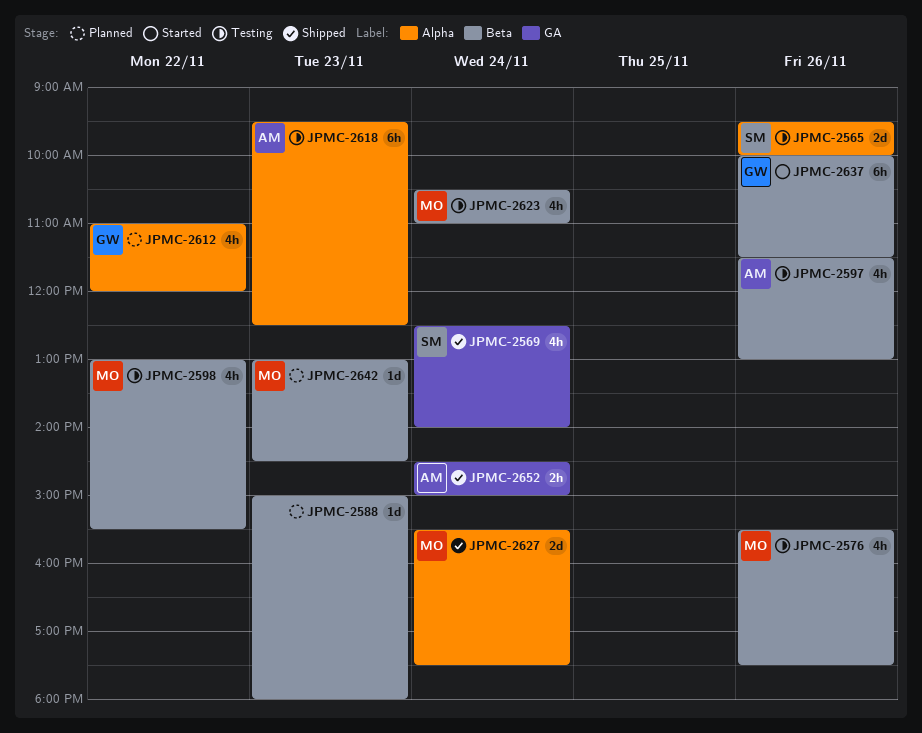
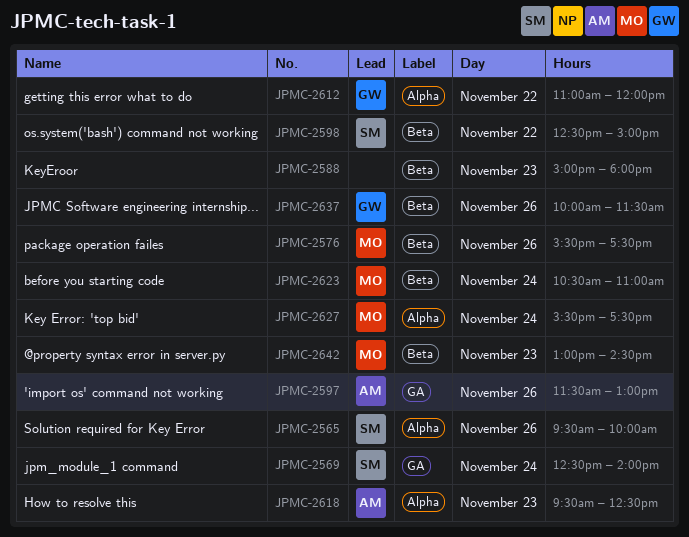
JPMC-2597, label: Beta -> GA
JPMC-2598, owner: MO -> SM
JPMC-2598, begins: 13:00 -> 12:30
JPMC-2598, ends: 15:30 -> 15:00
JPMC-2652: present -> none

